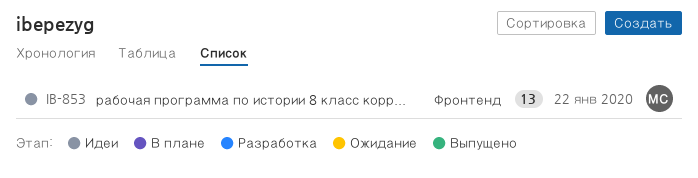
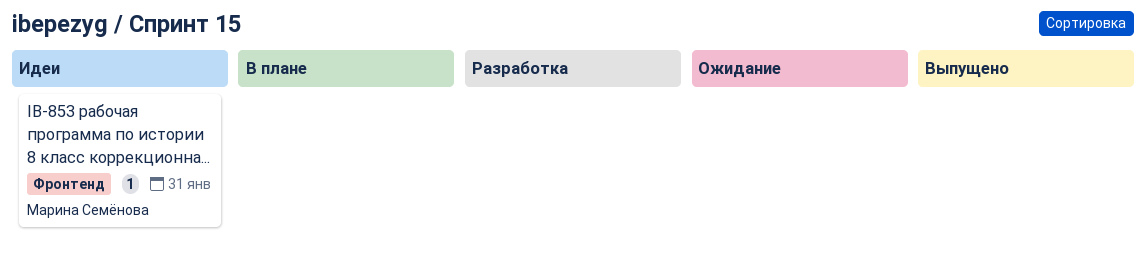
IB-853, estimate: 13 -> 1
IB-853, due: Jan 22 -> Jan 31

